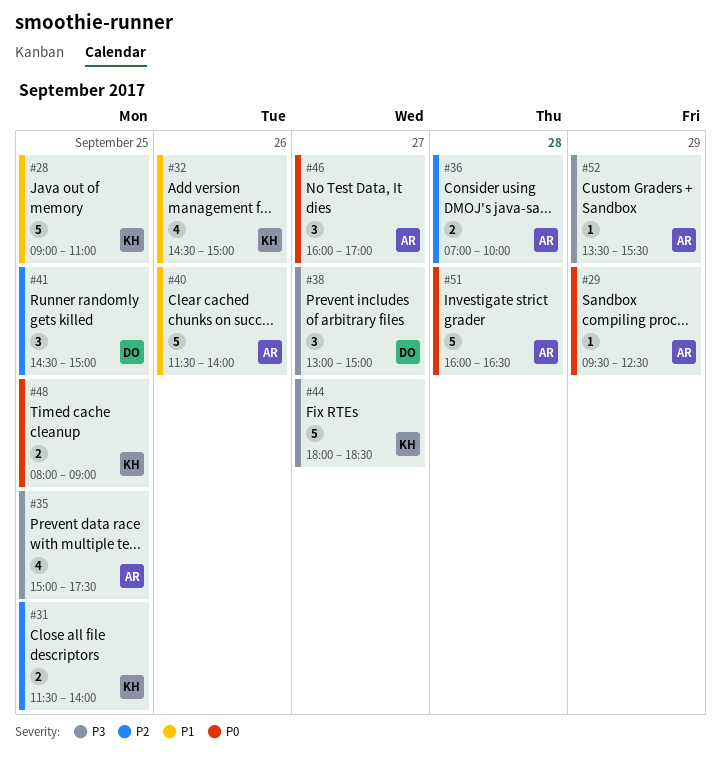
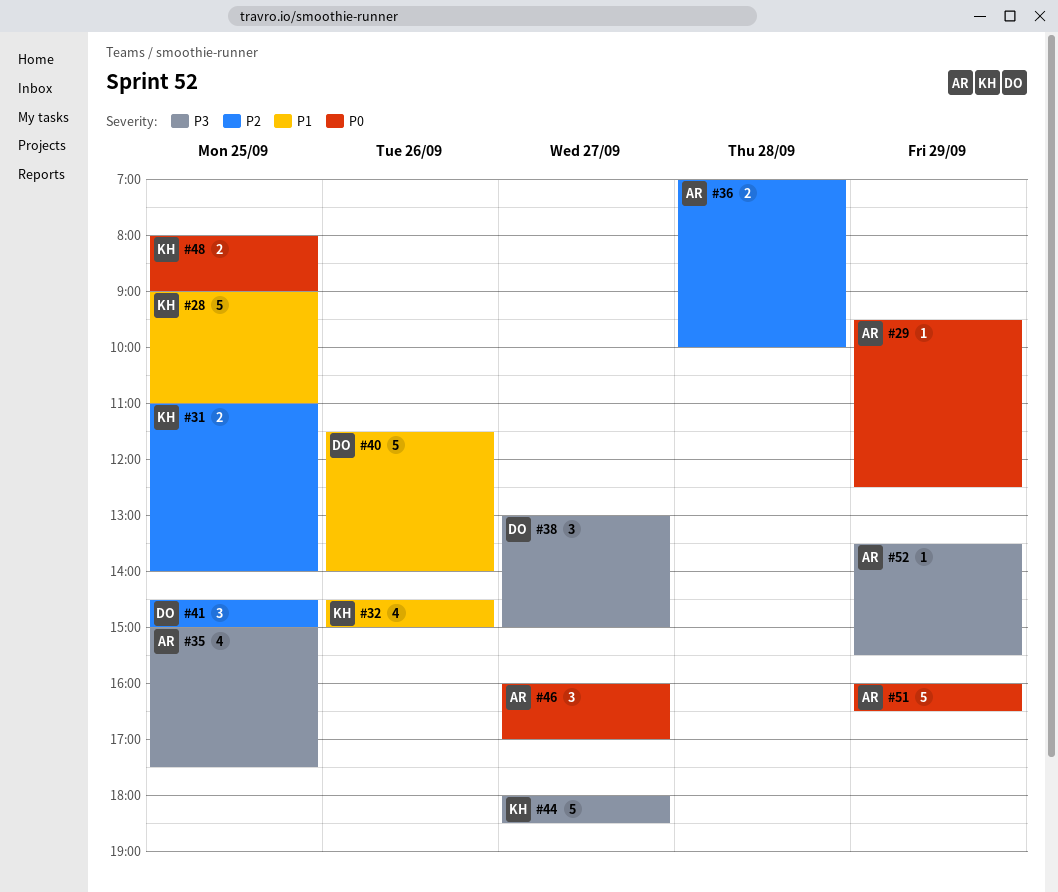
#31, begins: 11:30 -> 11:00
#40, owner: AR -> DO
#51, day: Sep 28 -> Sep 29

